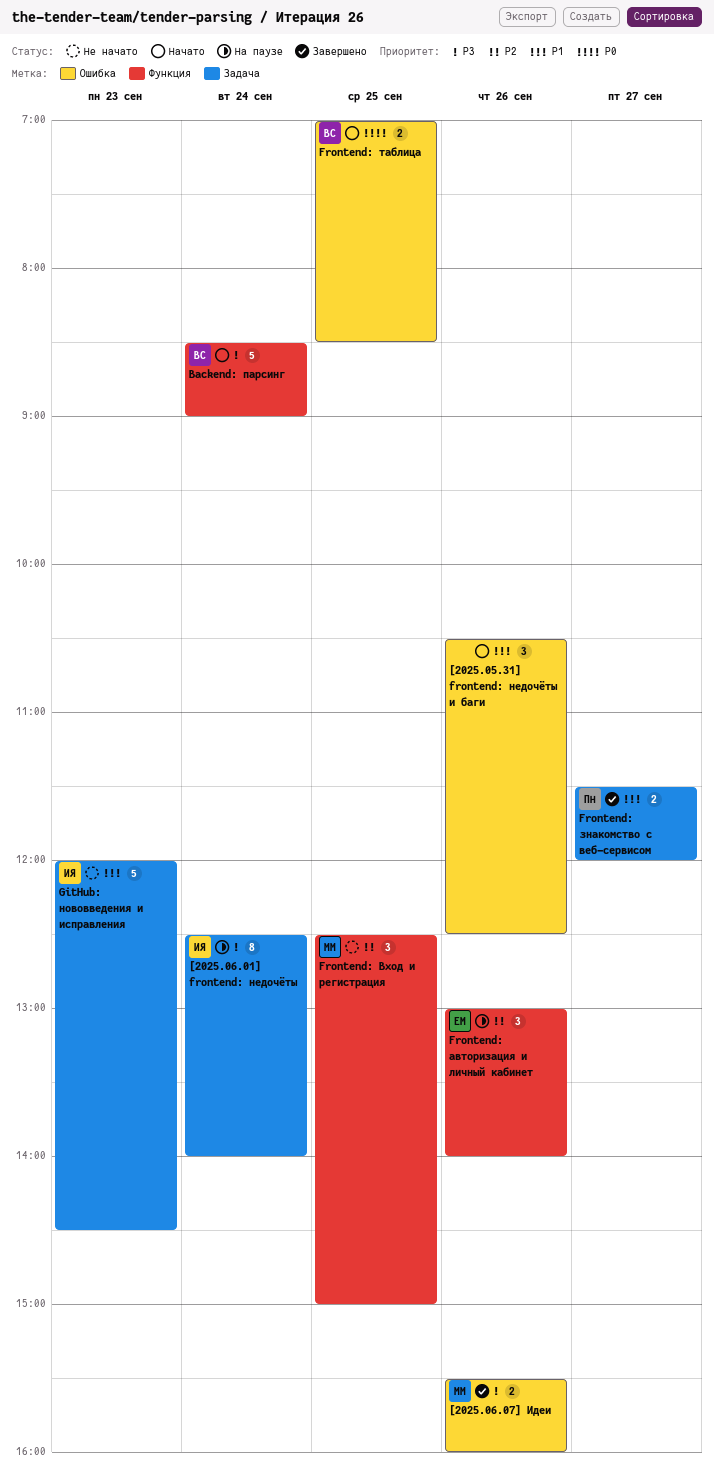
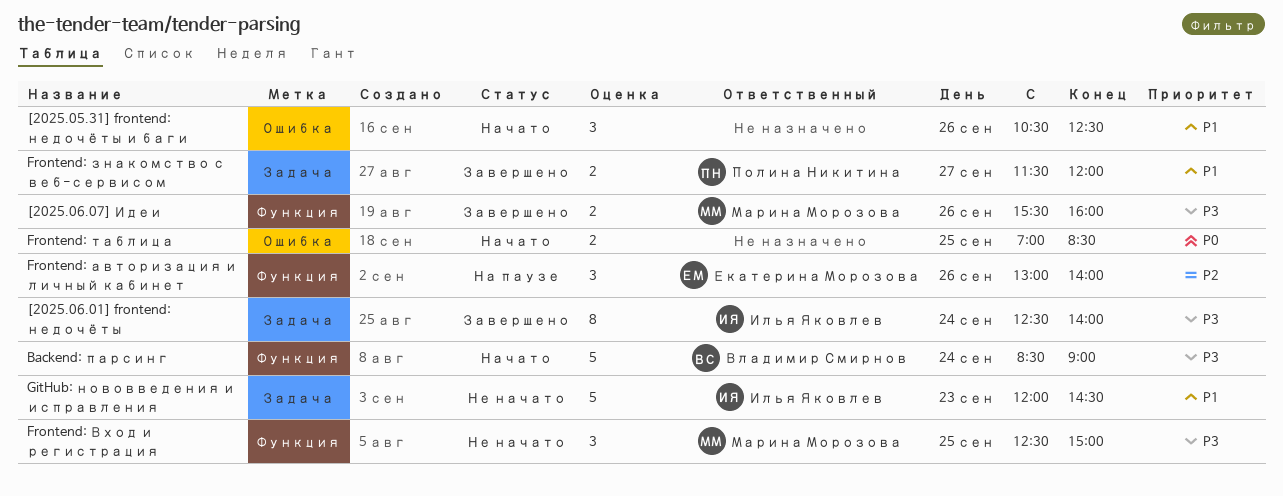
[2025.06.01] frontend: недочёты, status: На паузе -> Завершено
[2025.06.07] Идеи, label: Ошибка -> Функция
Frontend: Вход и регистрация, priority: P2 -> P3
Frontend: таблица, owner: Владимир Смирнов -> none

